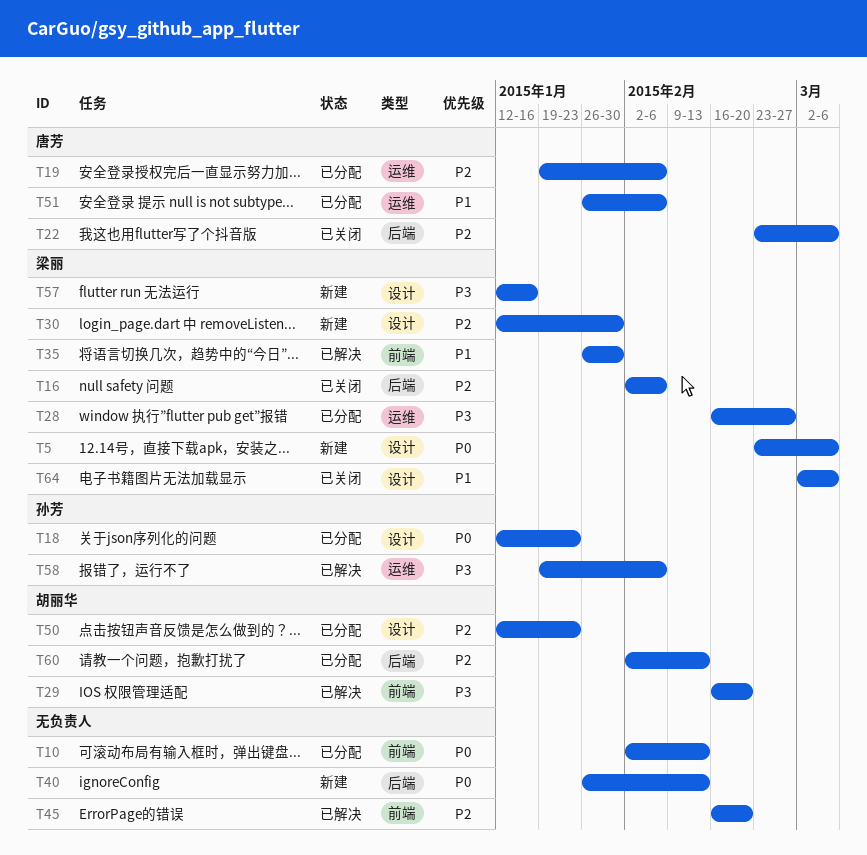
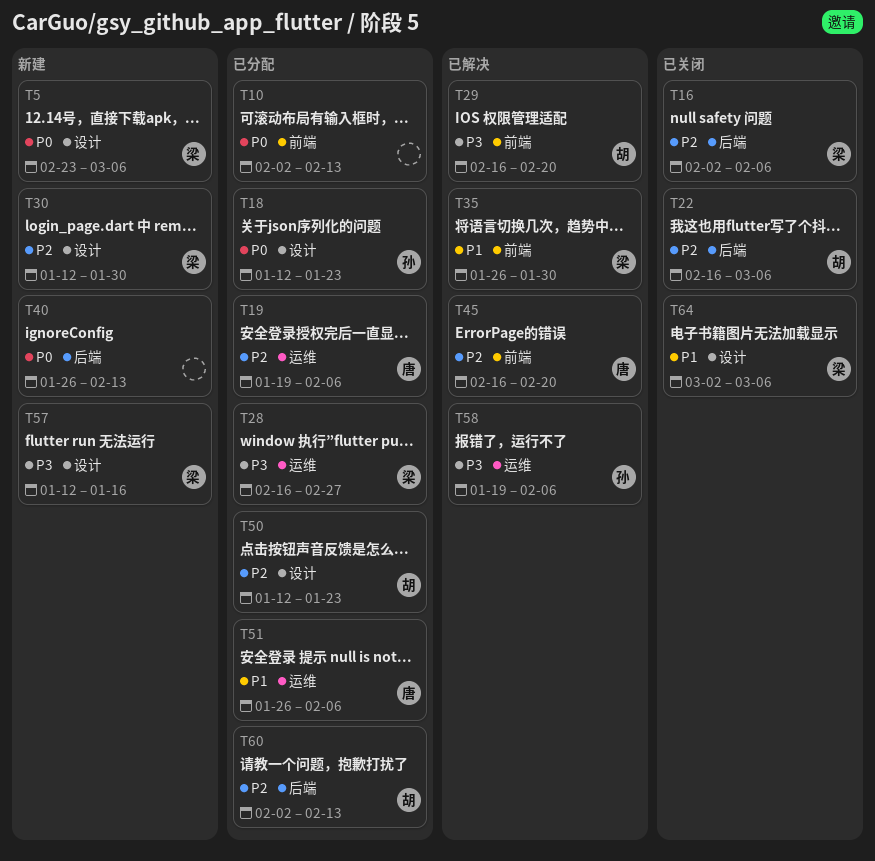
T22, owner: 唐芳 -> 胡丽华
T22, start: Feb 23 -> Feb 16
T45, owner: none -> 唐芳

